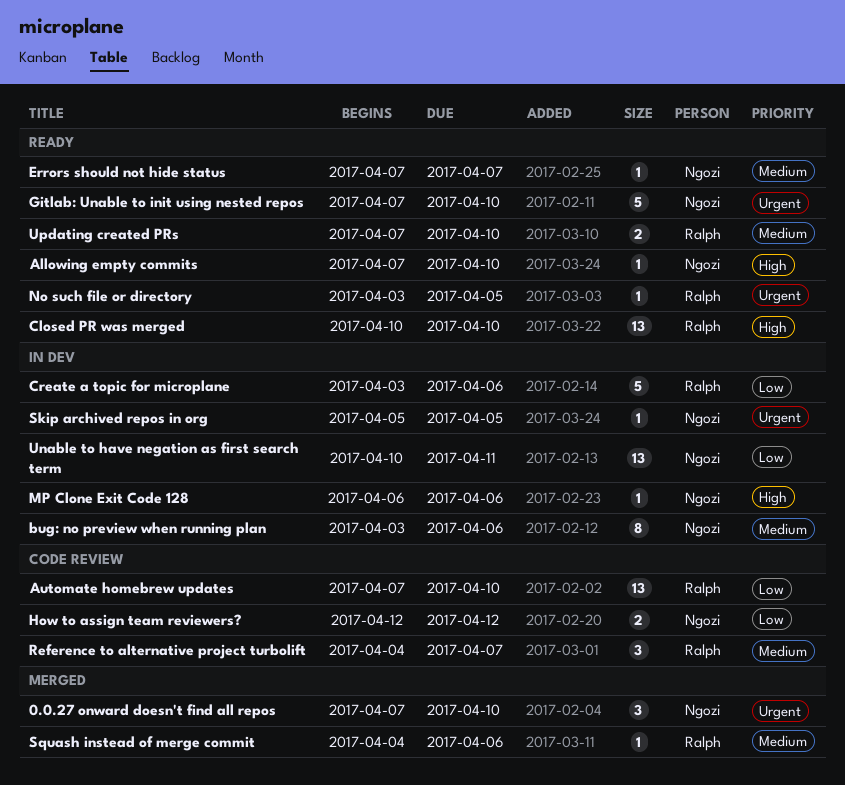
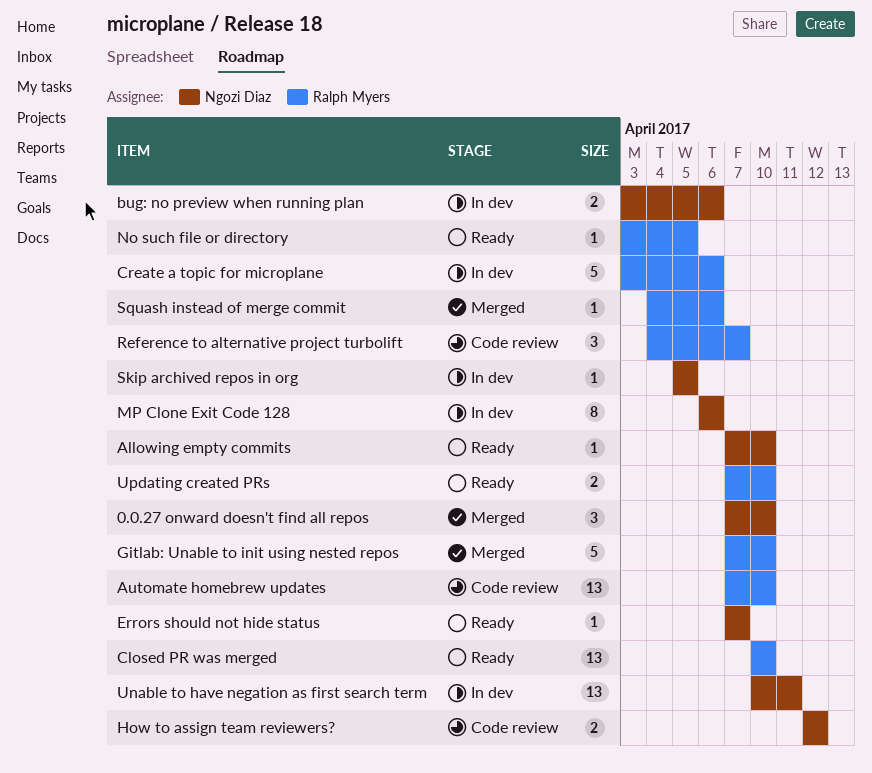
bug: no preview when running plan, estimate: 8 -> 2
Gitlab: Unable to init using nested repos, status: Ready -> Merged
Gitlab: Unable to init using nested repos, owner: Ngozi Diaz -> Ralph Myers
MP Clone Exit Code 128, estimate: 1 -> 8

